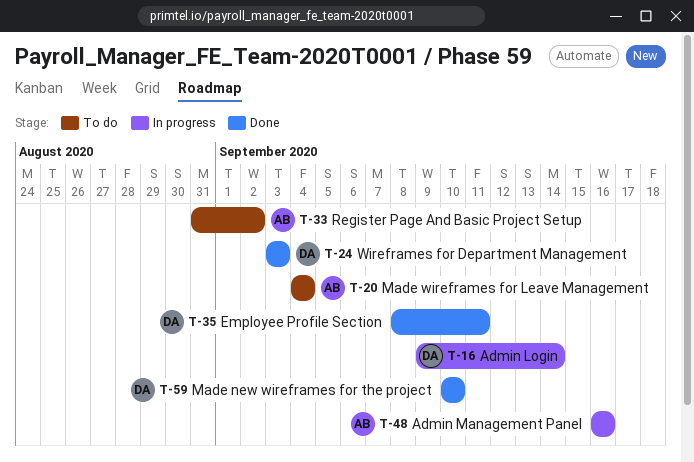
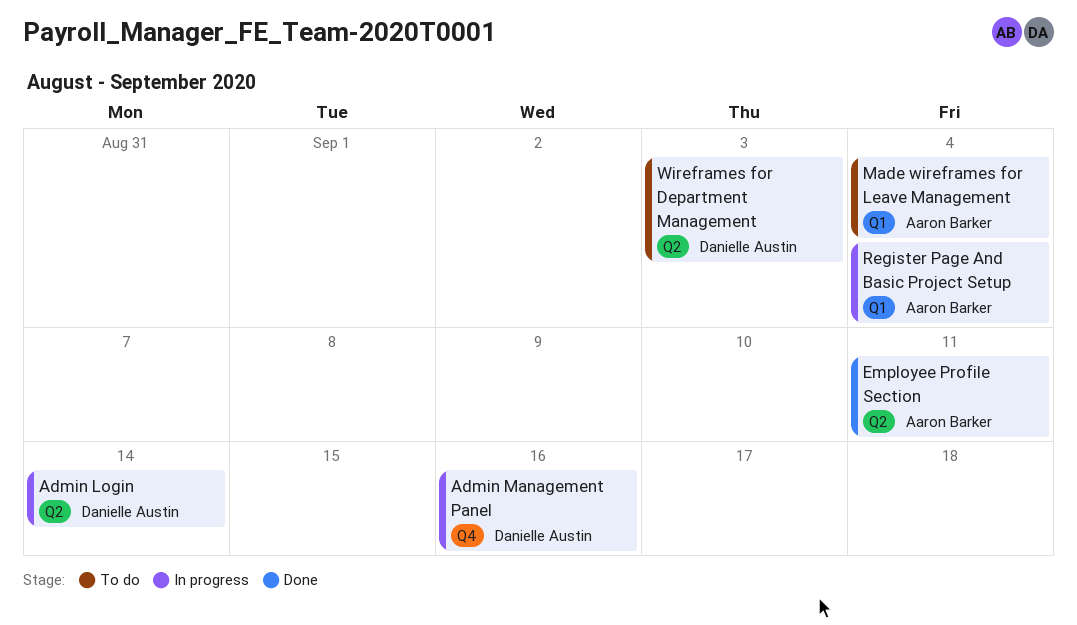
Admin Management Panel, owner: Aaron Barker -> Danielle Austin
Employee Profile Section, owner: Danielle Austin -> Aaron Barker
Made new wireframes for the project: present -> none
Register Page And Basic Project Setup, status: To do -> In progress
Register Page And Basic Project Setup, due: Sep 2 -> Sep 4
Wireframes for Department Management, status: Done -> To do

